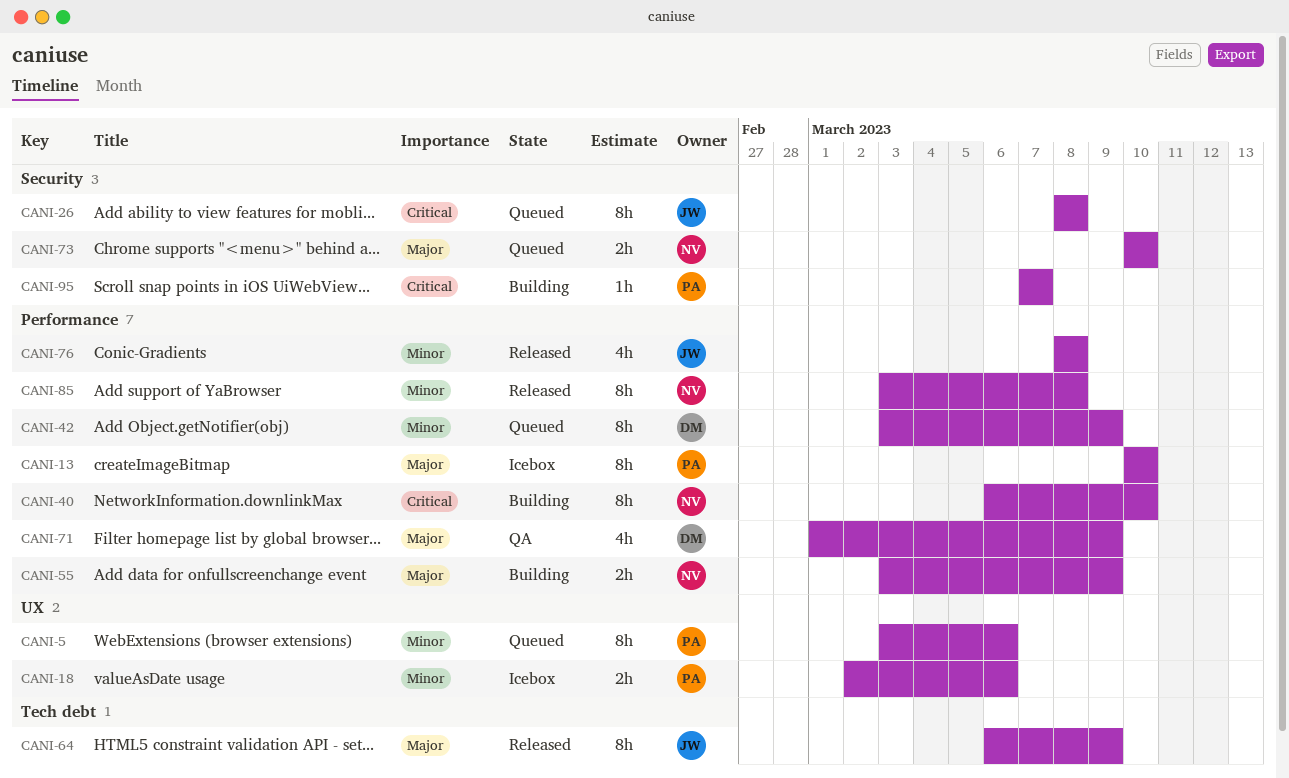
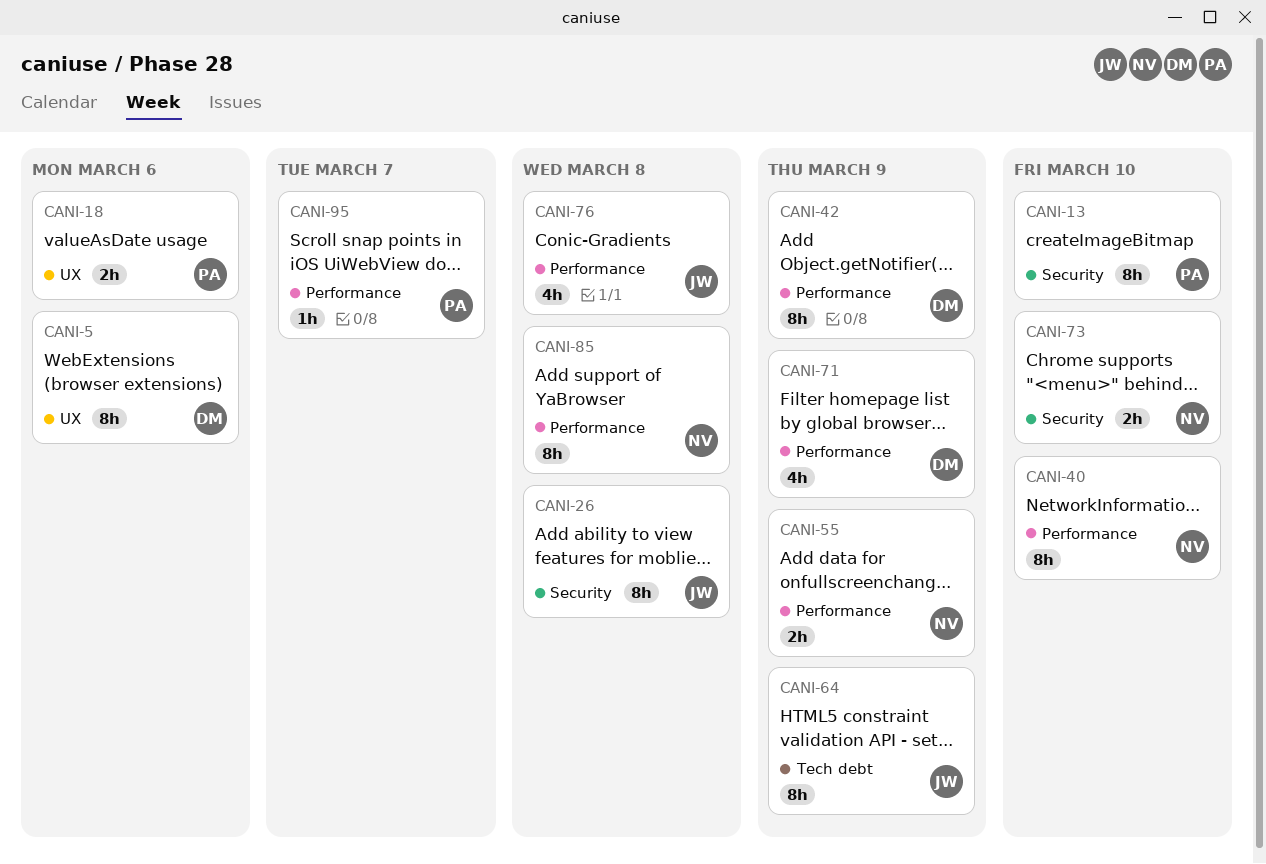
CANI-5, owner: PA -> DM
CANI-13, label: Performance -> Security
CANI-95, label: Security -> Performance

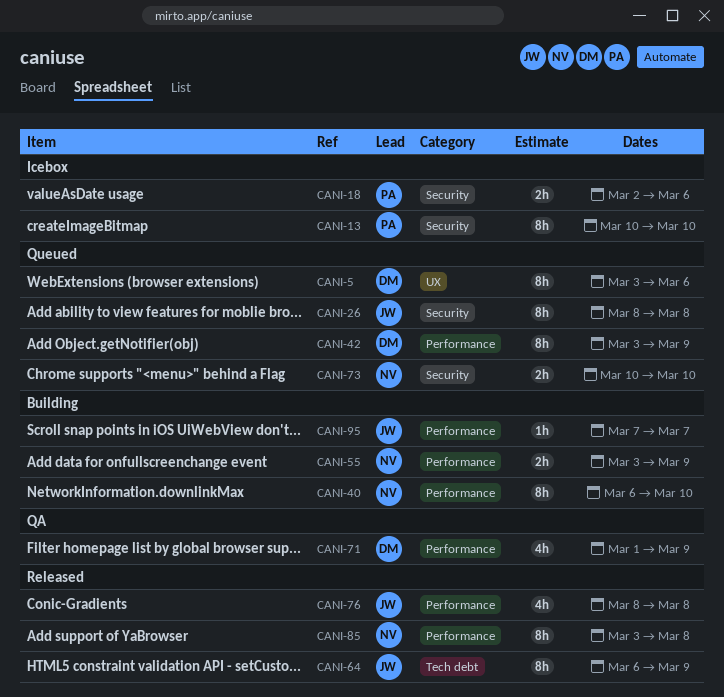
CANI-18, label: UX -> Security
CANI-95, owner: PA -> JW

